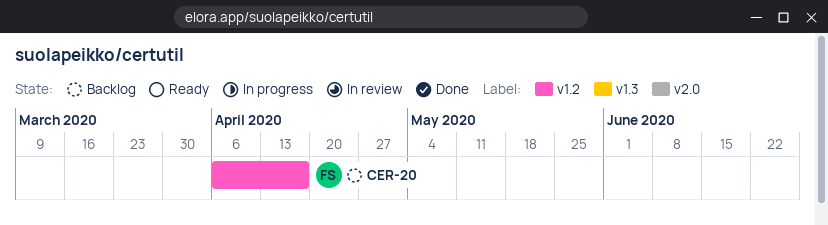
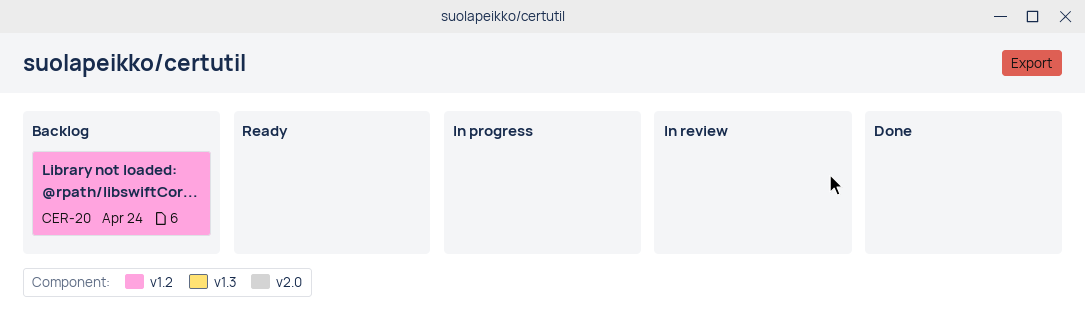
CER-20, due: Apr 17 -> Apr 24

